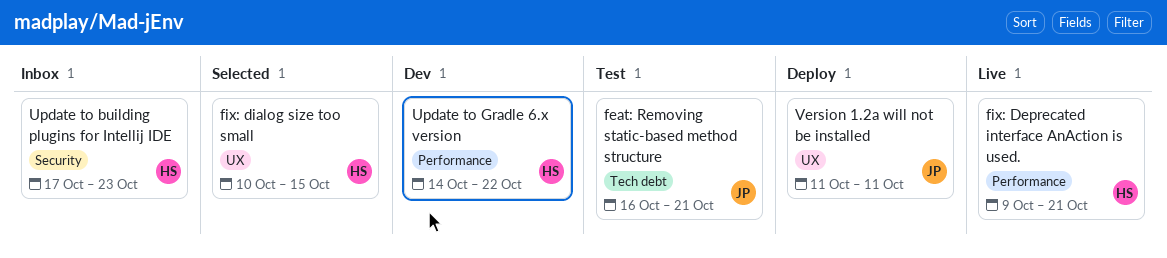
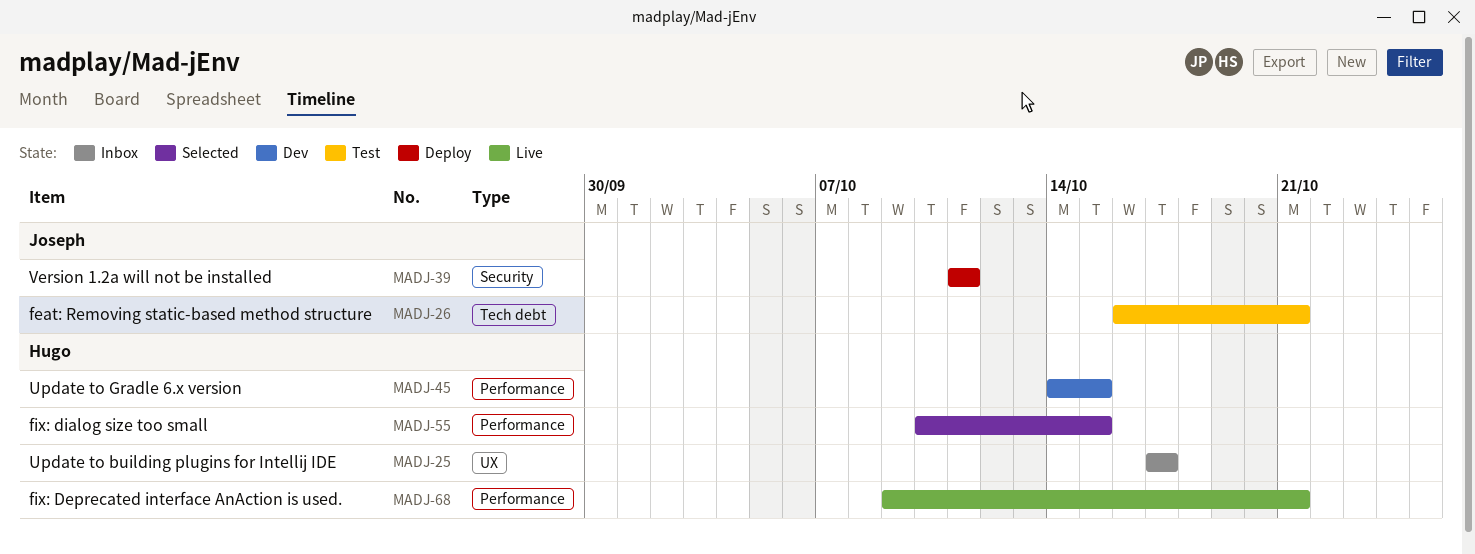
fix: dialog size too small, label: UX -> Performance
Update to building plugins for Intellij IDE, label: Security -> UX
Update to building plugins for Intellij IDE, due: Oct 23 -> Oct 17
Update to Gradle 6.x version, due: Oct 22 -> Oct 15
Version 1.2a will not be installed, label: UX -> Security

